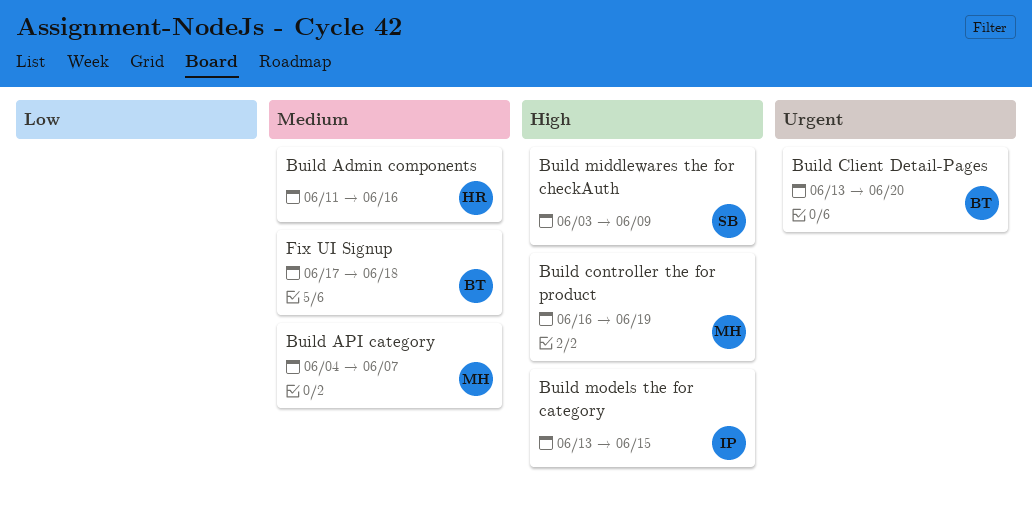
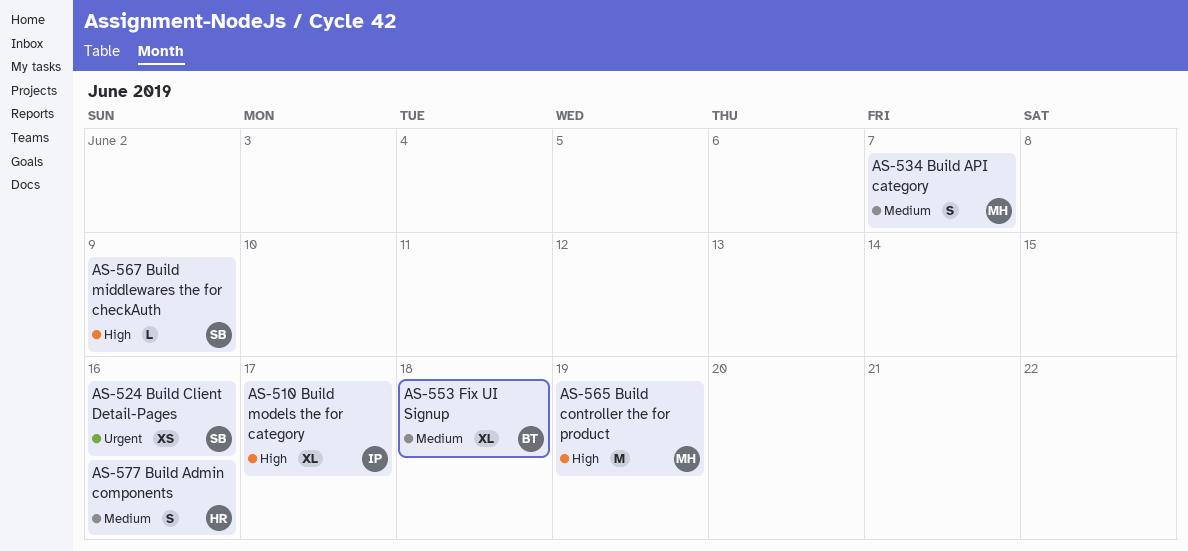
Build Client Detail-Pages, owner: BT -> SB
Build Client Detail-Pages, due: Jun 20 -> Jun 16
Build models the for category, due: Jun 15 -> Jun 17

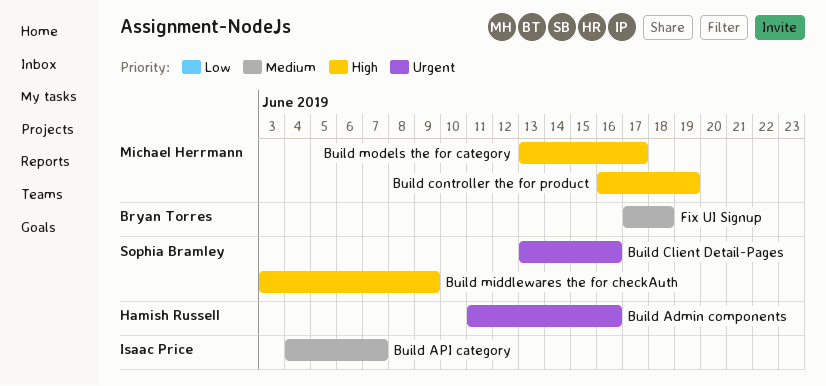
Build Admin components, priority: Medium -> Urgent
Build API category, owner: Michael Herrmann -> Isaac Price
Build models the for category, owner: Isaac Price -> Michael Herrmann

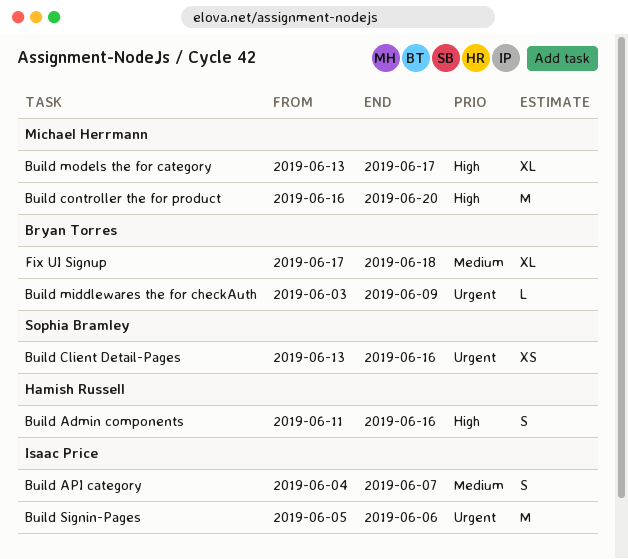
Build Admin components, priority: Urgent -> High
Build controller the for product, due: Jun 19 -> Jun 20
Build middlewares the for checkAuth, owner: Sophia Bramley -> Bryan Torres
Build middlewares the for checkAuth, priority: High -> Urgent
Build Signin-Pages: none -> present

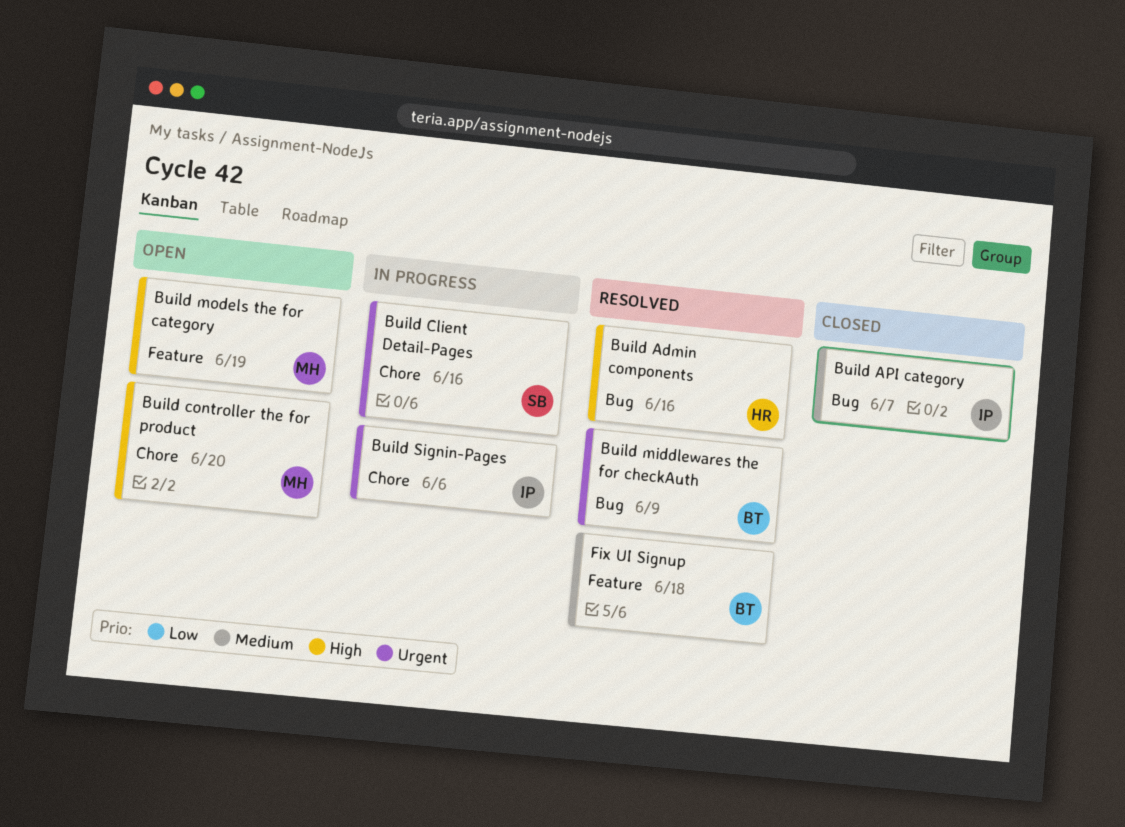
Build models the for category, due: Jun 17 -> Jun 19

